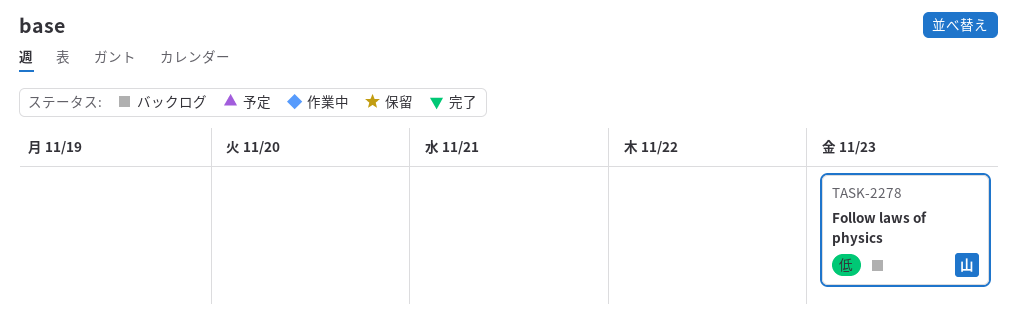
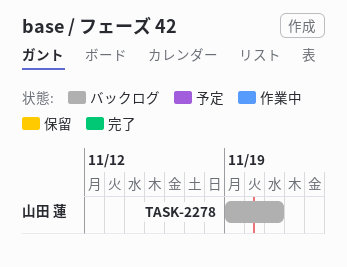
TASK-2278, due: Nov 23 -> Nov 21

